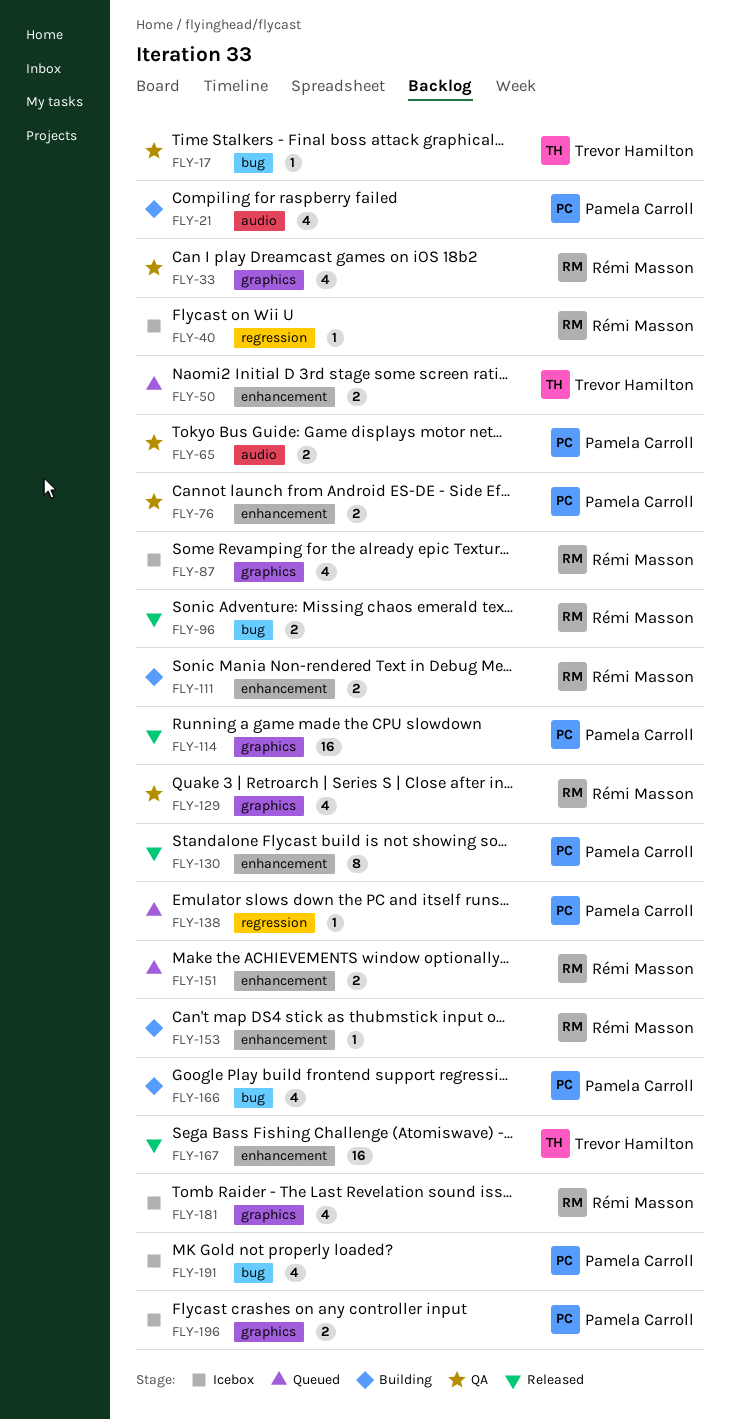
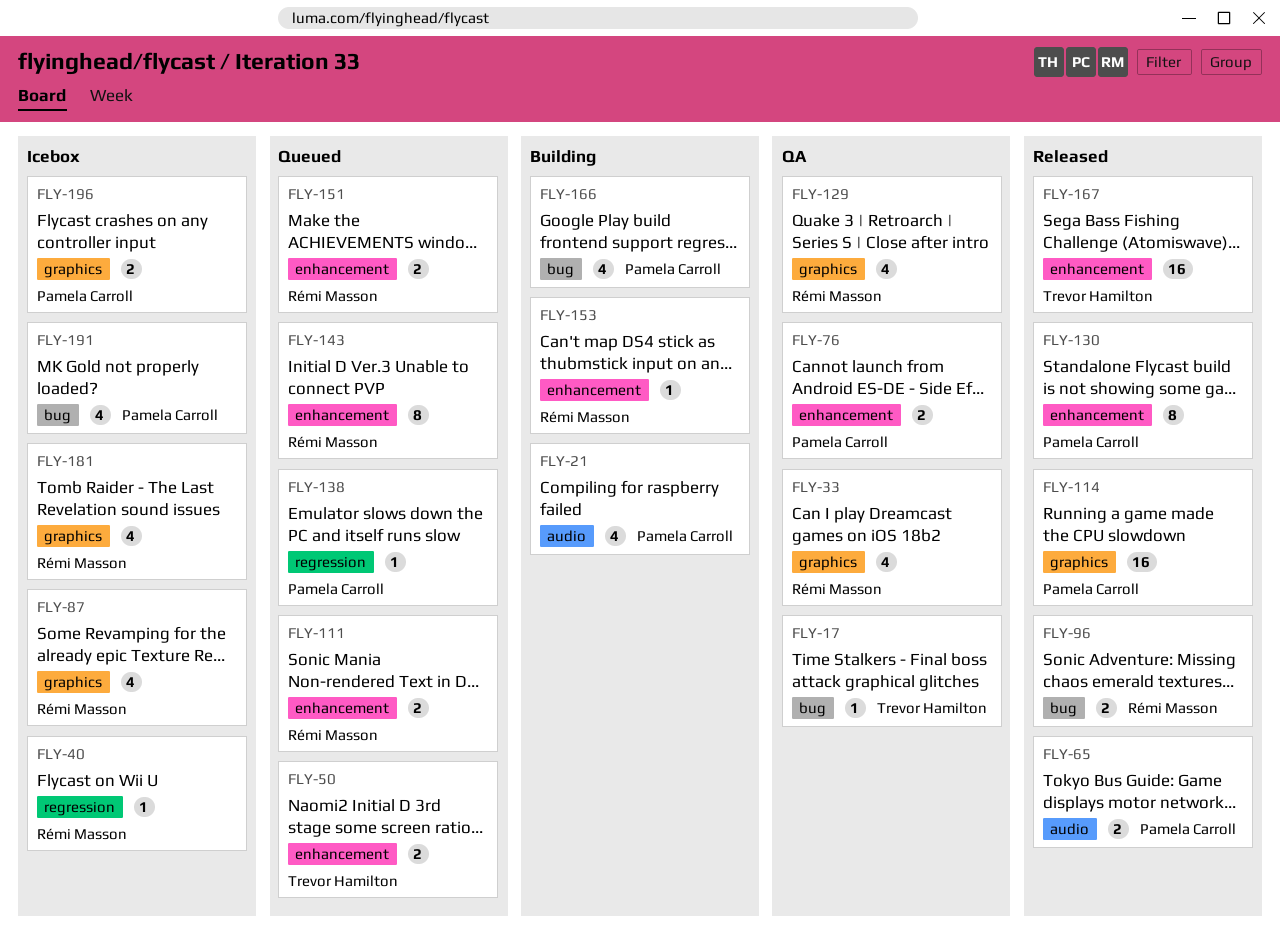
FLY-65, status: QA -> Released
FLY-111, status: Building -> Queued
FLY-143: none -> present

